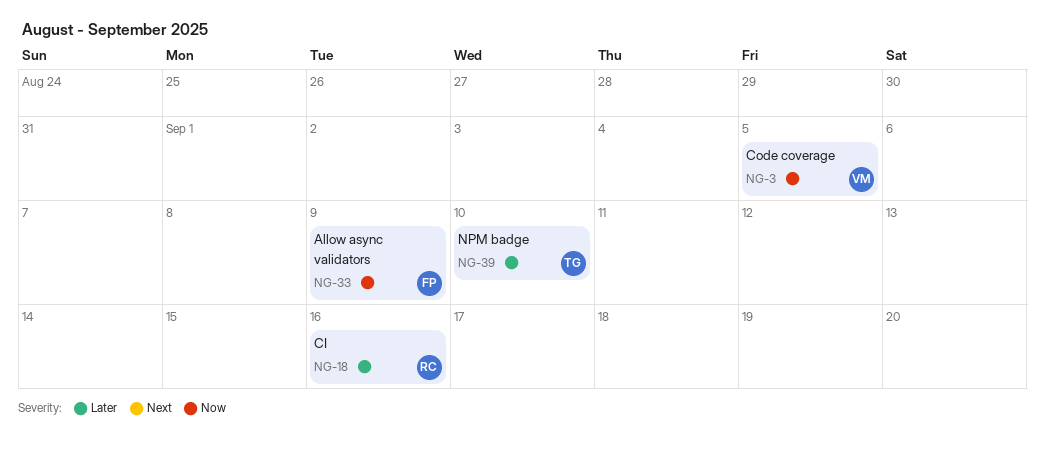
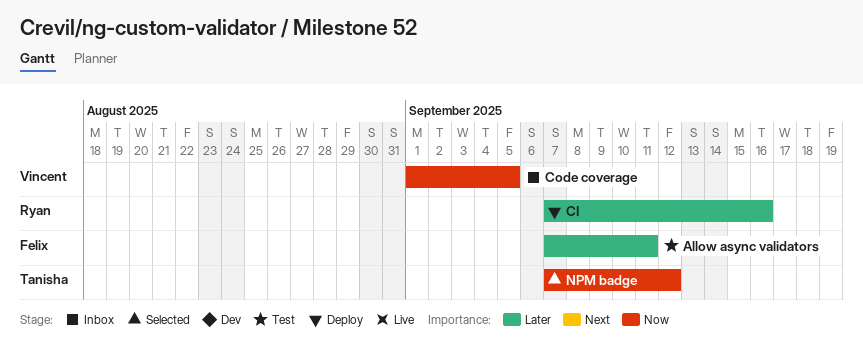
Allow async validators, priority: Now -> Later
Allow async validators, due: Sep 9 -> Sep 11
NPM badge, priority: Later -> Now
NPM badge, due: Sep 10 -> Sep 12

